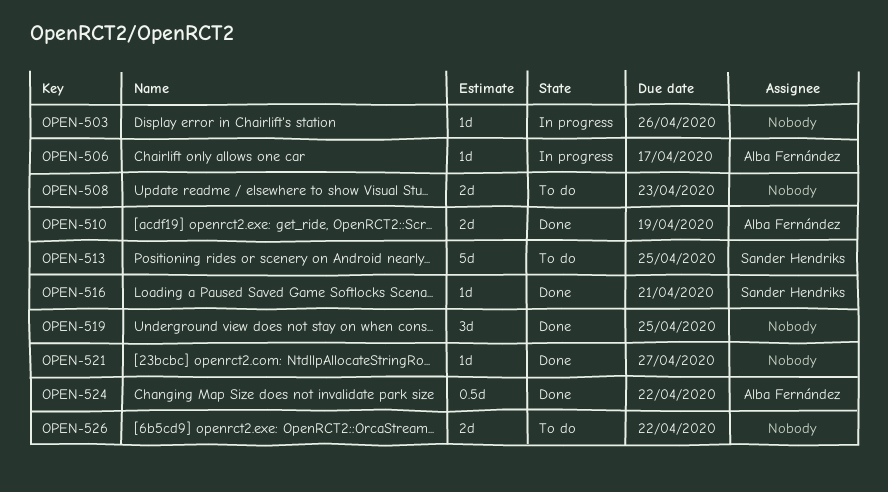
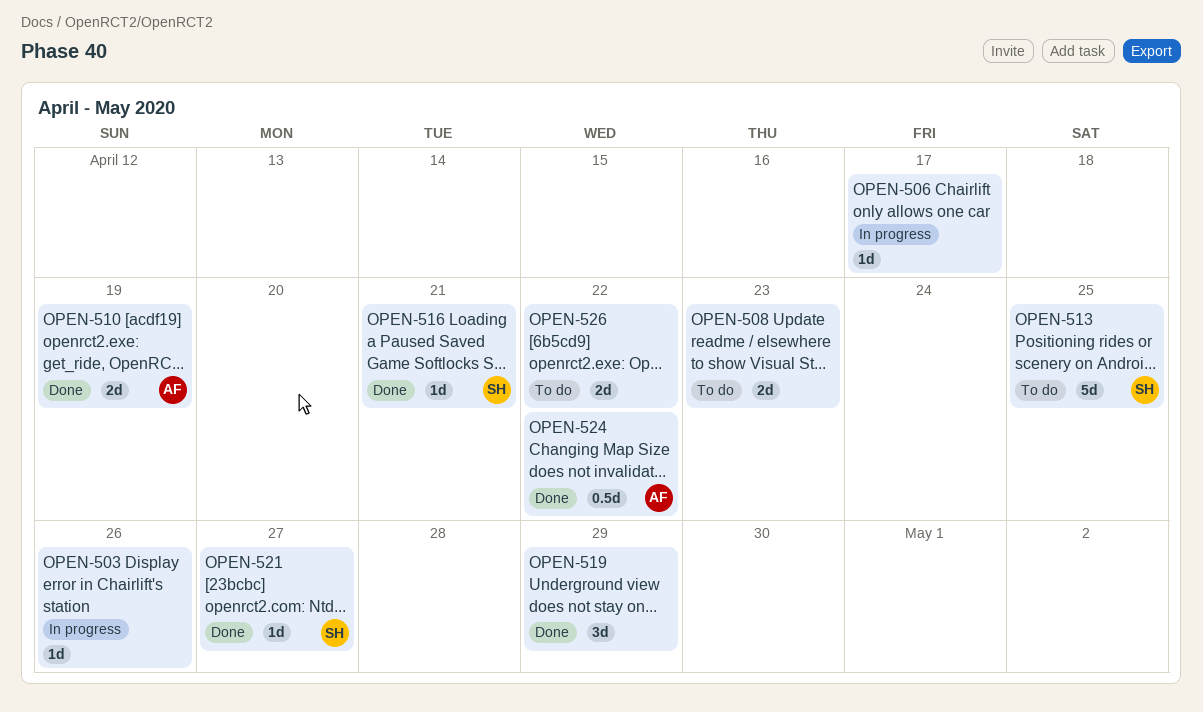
OPEN-506, owner: Alba Fernández -> none
OPEN-519, due: Apr 25 -> Apr 29
OPEN-521, owner: none -> Sander Hendriks

